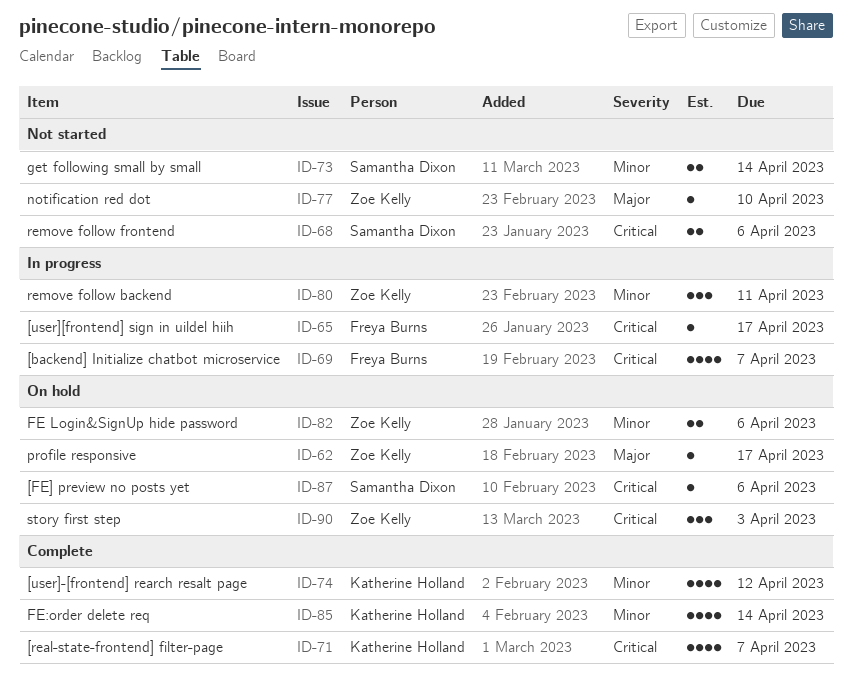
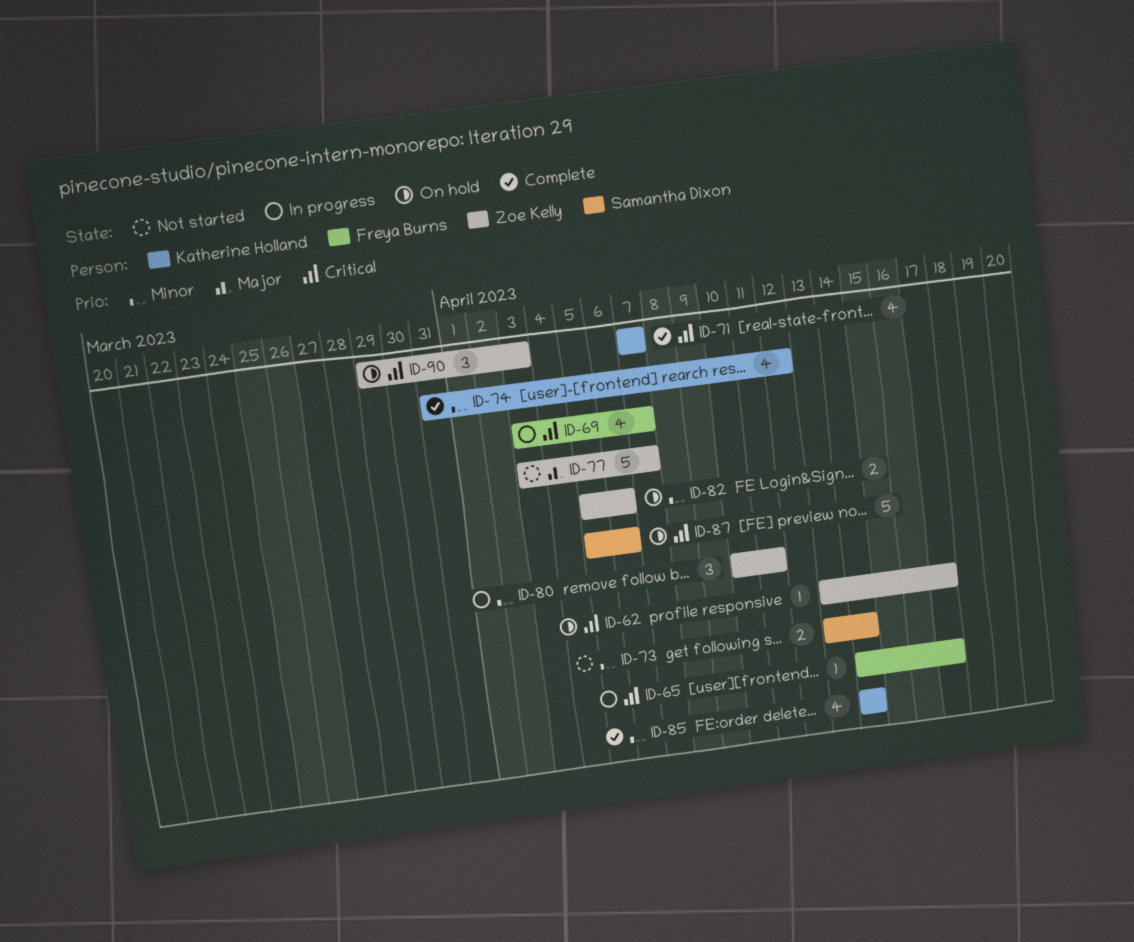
ID-62, priority: Major -> Critical
ID-68: present -> none
ID-77, estimate: 1 -> 5
ID-77, due: Apr 10 -> Apr 7
ID-87, estimate: 1 -> 5

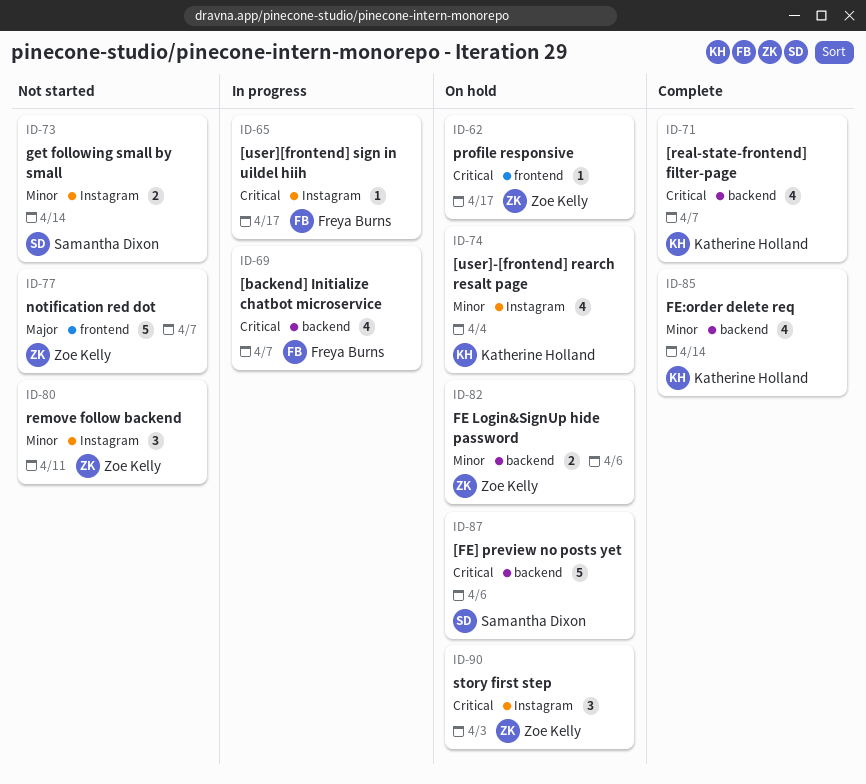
ID-74, status: Complete -> On hold
ID-74, due: Apr 12 -> Apr 4
ID-80, status: In progress -> Not started

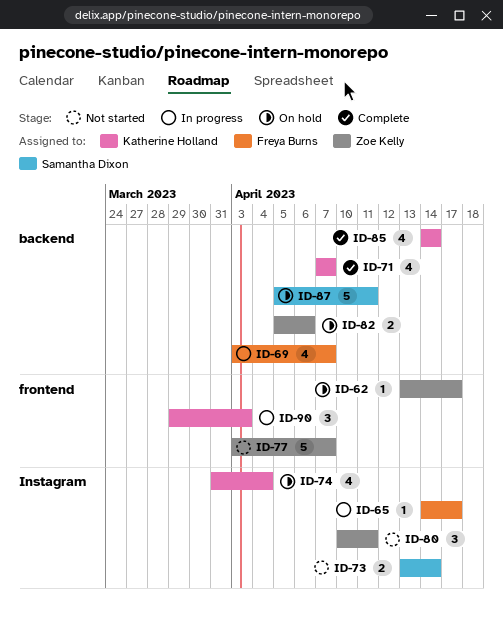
ID-87, due: Apr 6 -> Apr 11
ID-90, status: On hold -> In progress
ID-90, owner: Zoe Kelly -> Katherine Holland
ID-90, label: Instagram -> frontend

